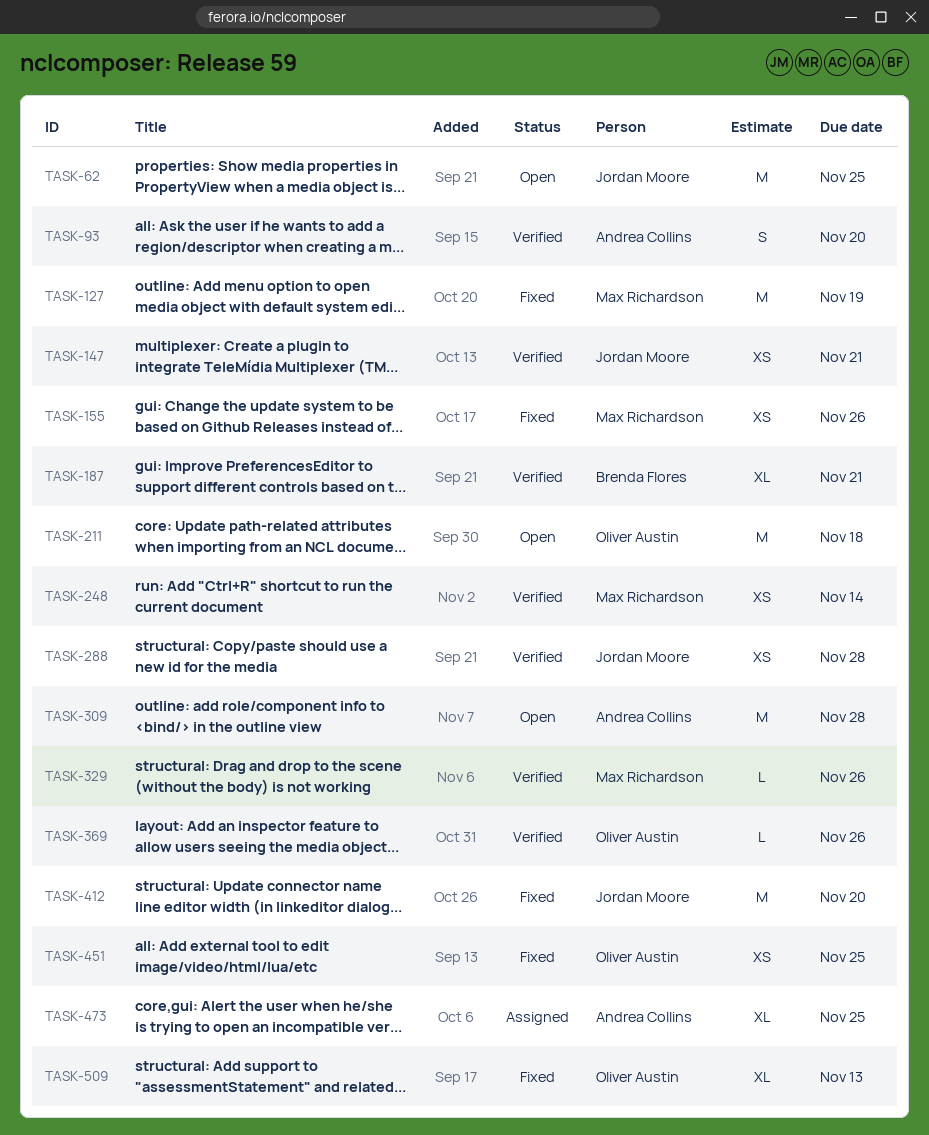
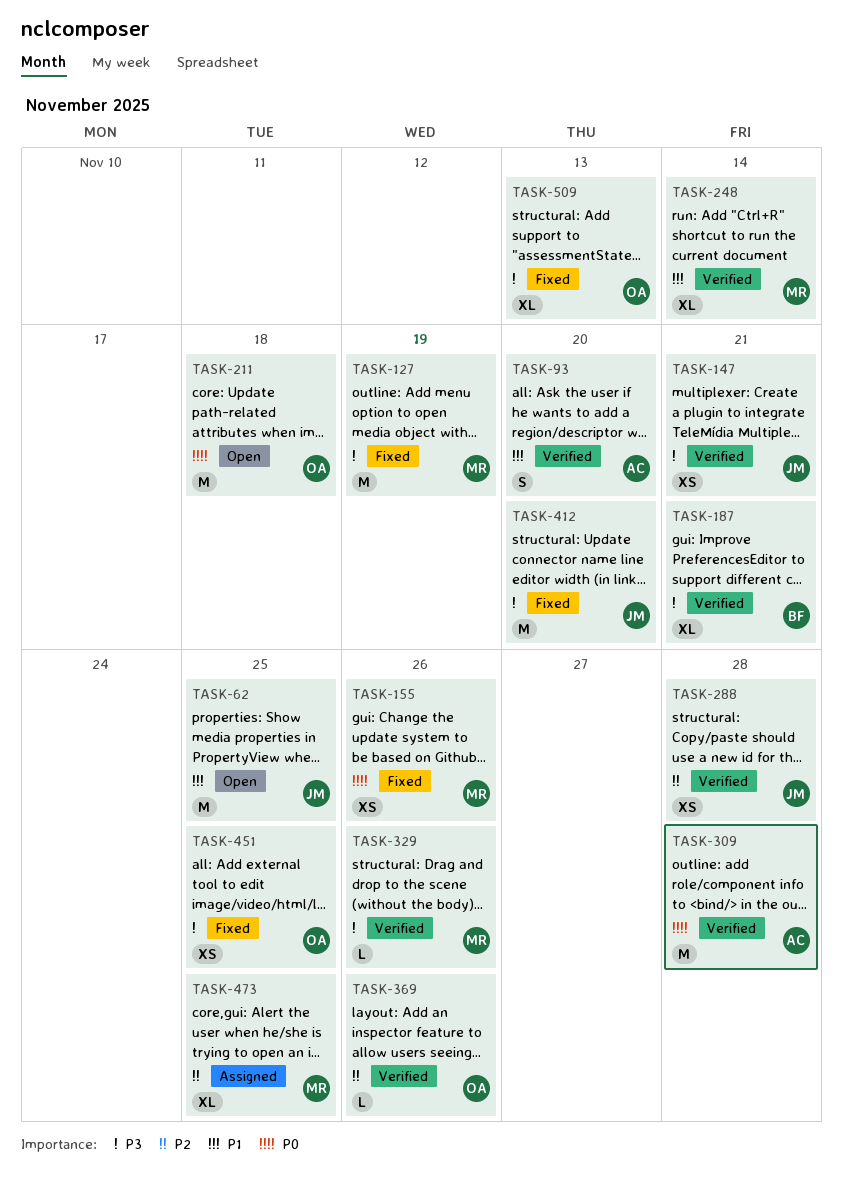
TASK-248, estimate: XS -> XL
TASK-309, status: Open -> Verified
TASK-473, owner: Andrea Collins -> Max Richardson

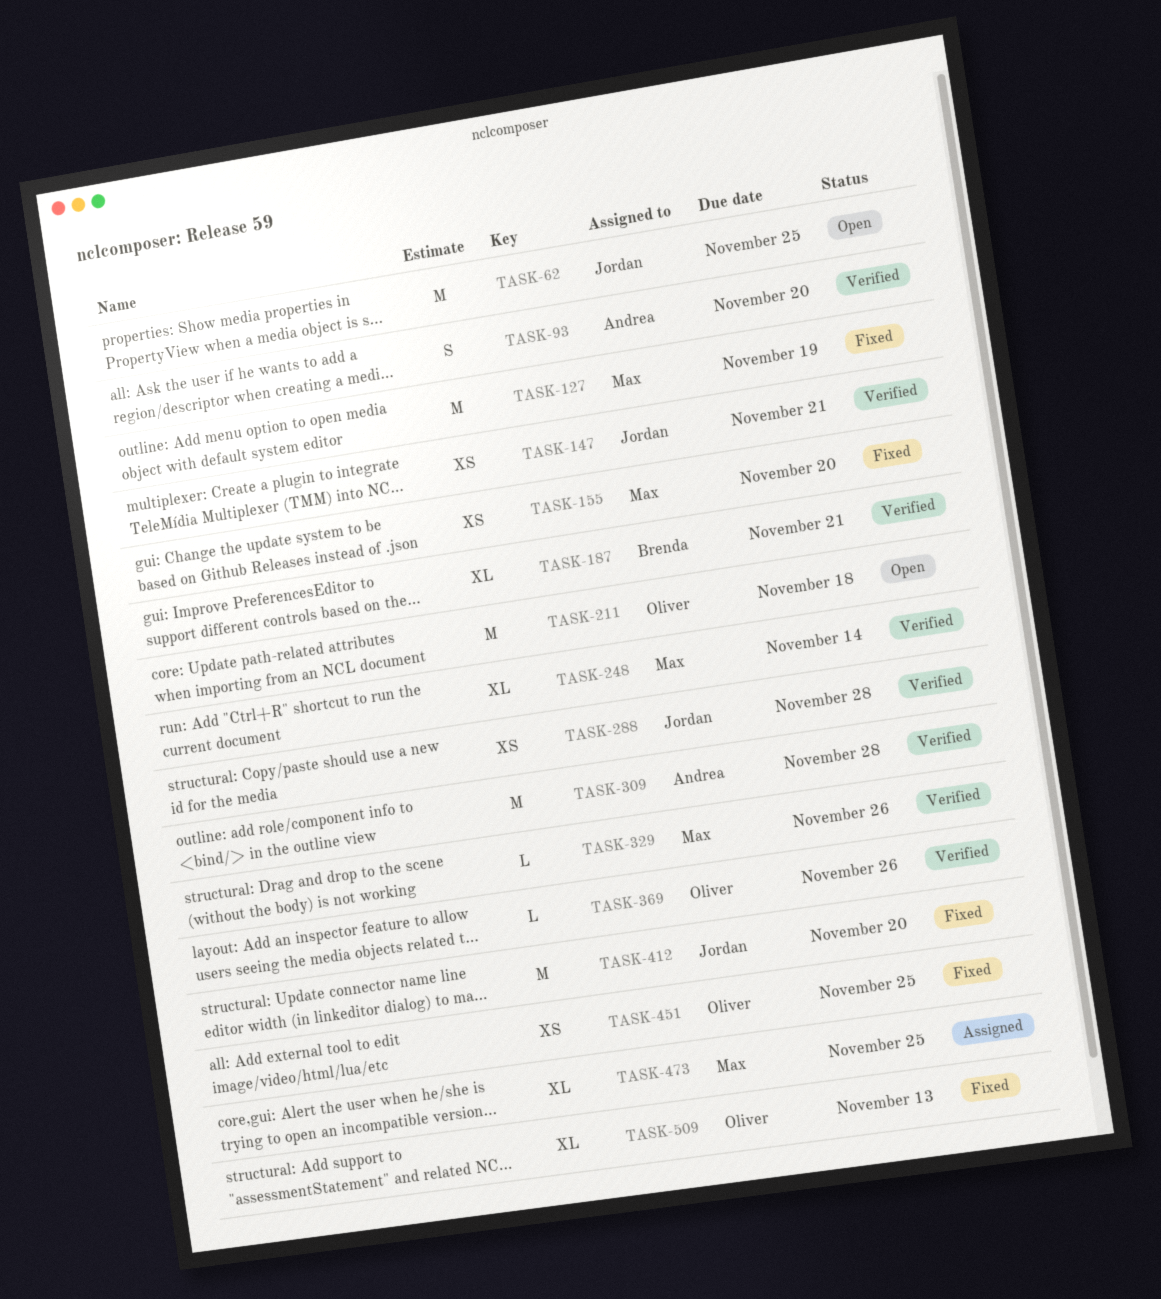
TASK-155, due: Nov 26 -> Nov 20

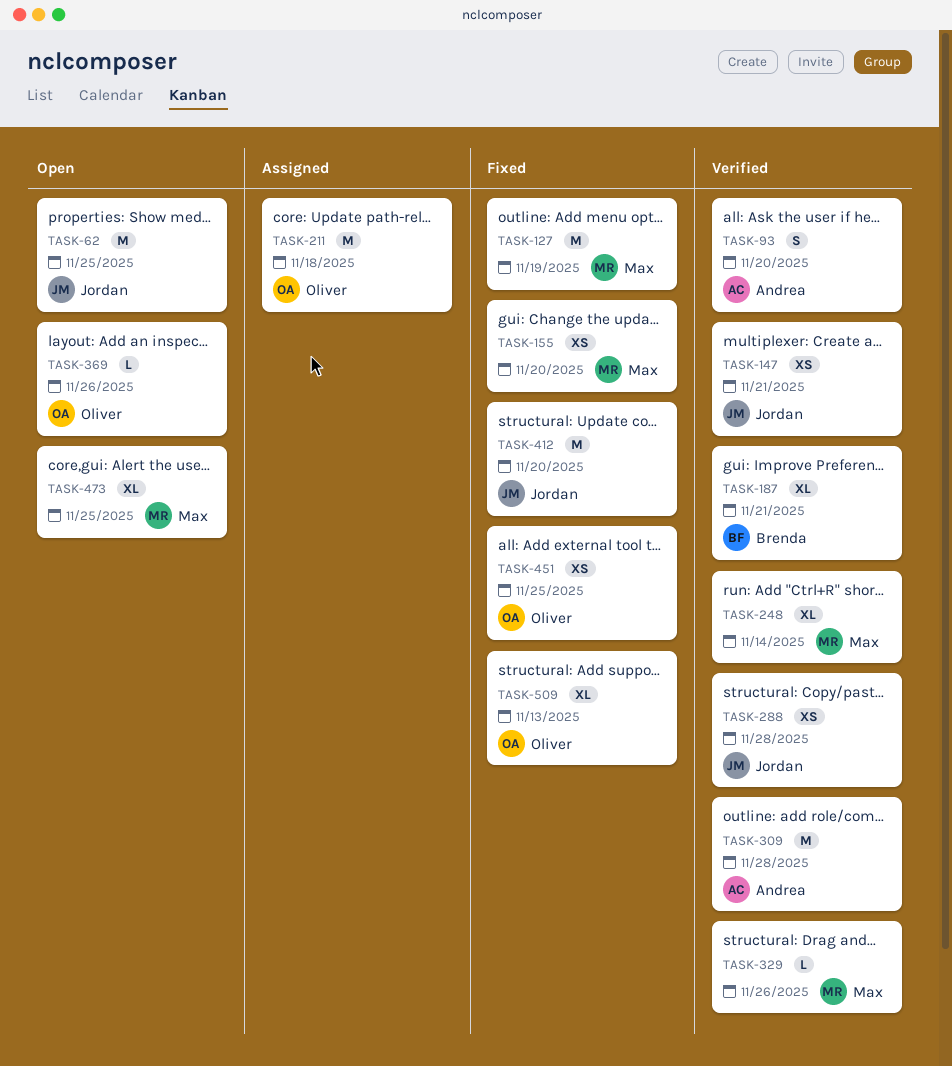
TASK-211, status: Open -> Assigned
TASK-369, status: Verified -> Open
TASK-473, status: Assigned -> Open

